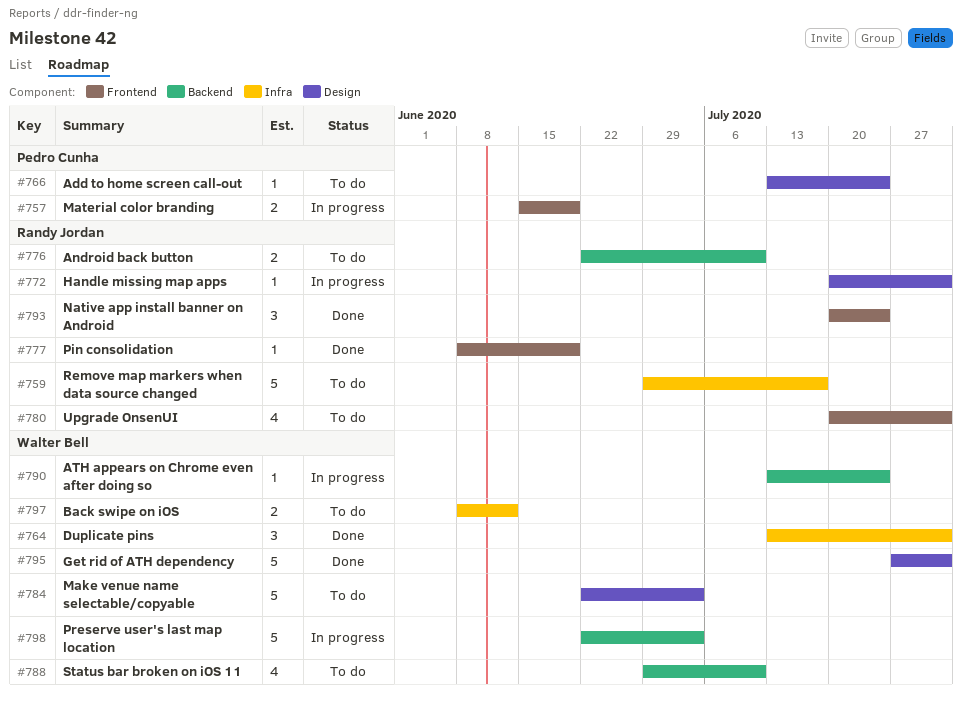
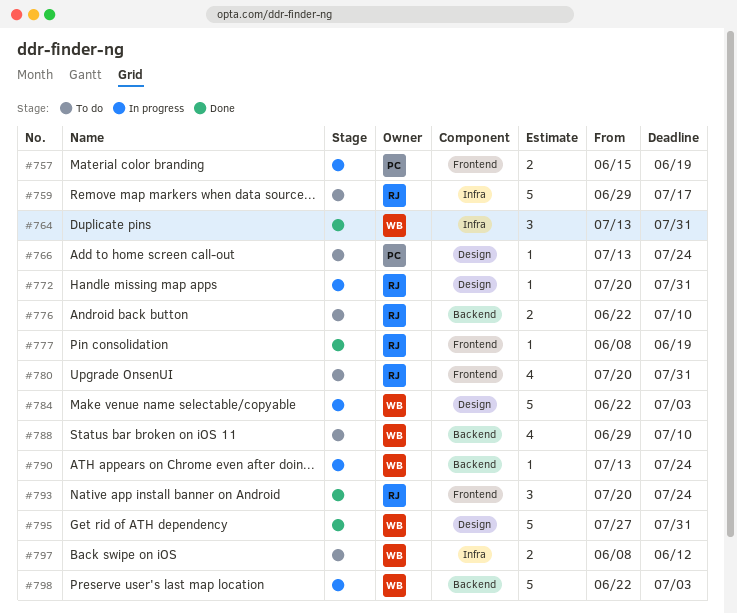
#784, status: To do -> In progress

